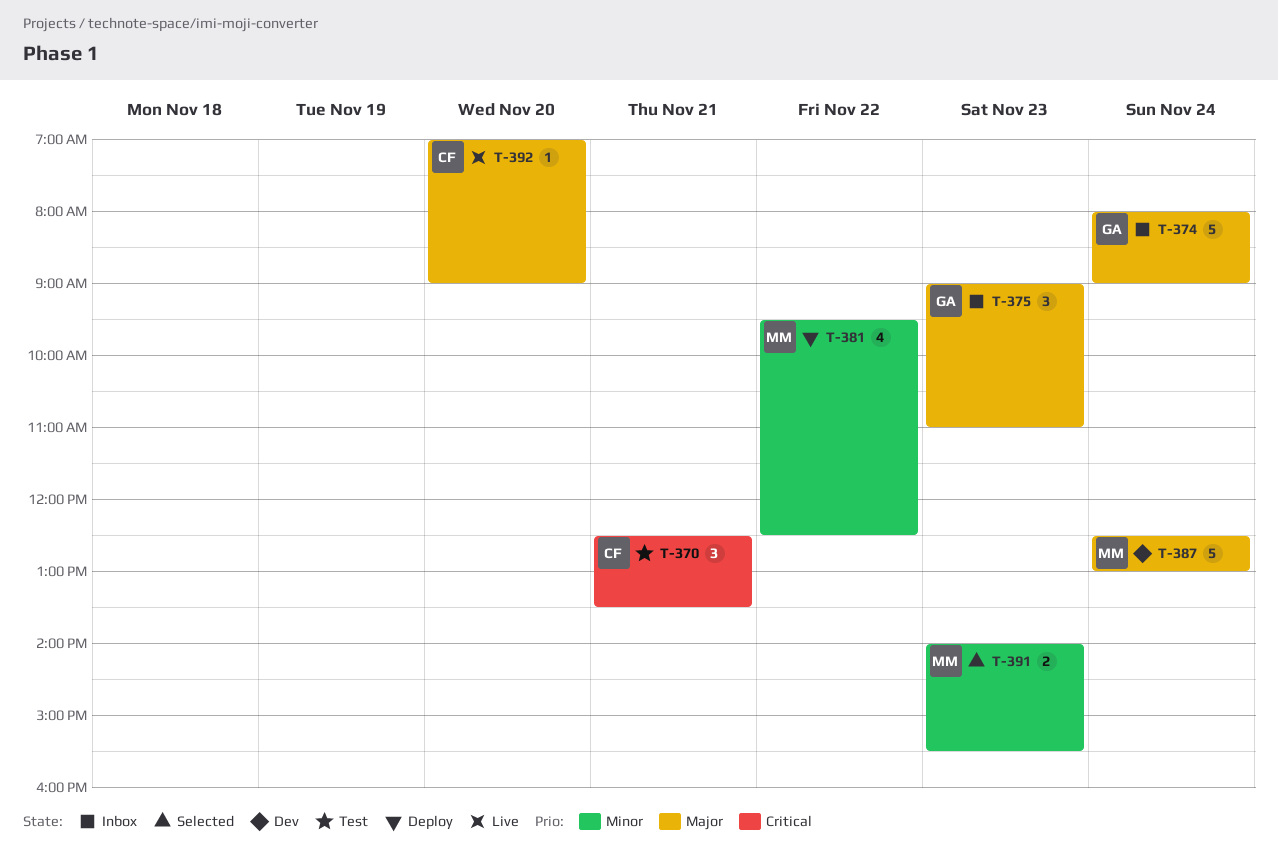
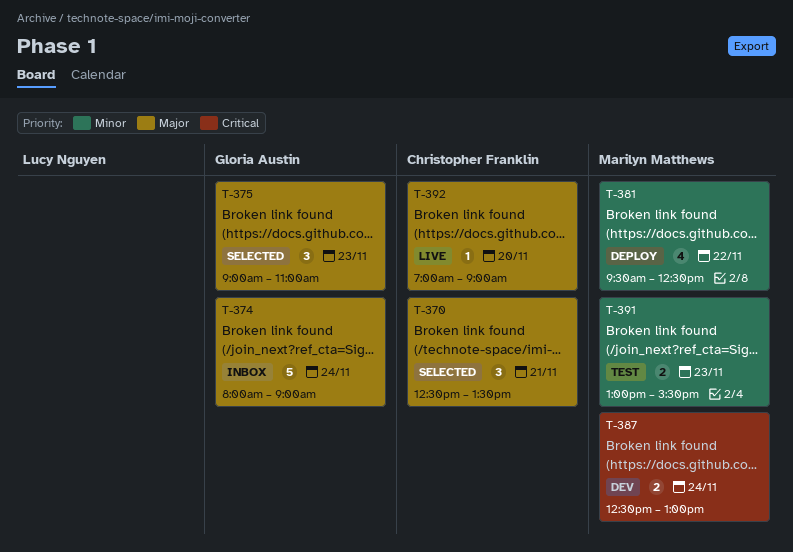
T-370, status: Test -> Selected
T-370, priority: Critical -> Major
T-375, status: Inbox -> Selected
T-387, priority: Major -> Critical
T-387, estimate: 5 -> 2
T-391, status: Selected -> Test
T-391, begins: 14:00 -> 13:00

